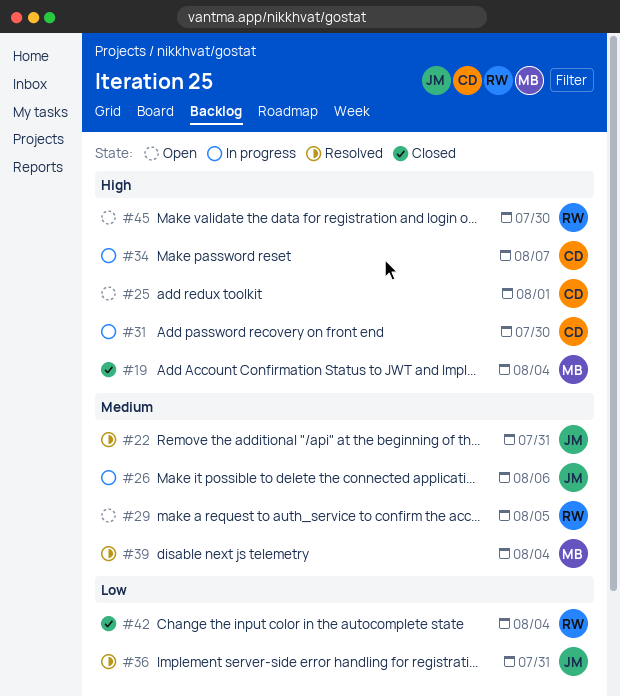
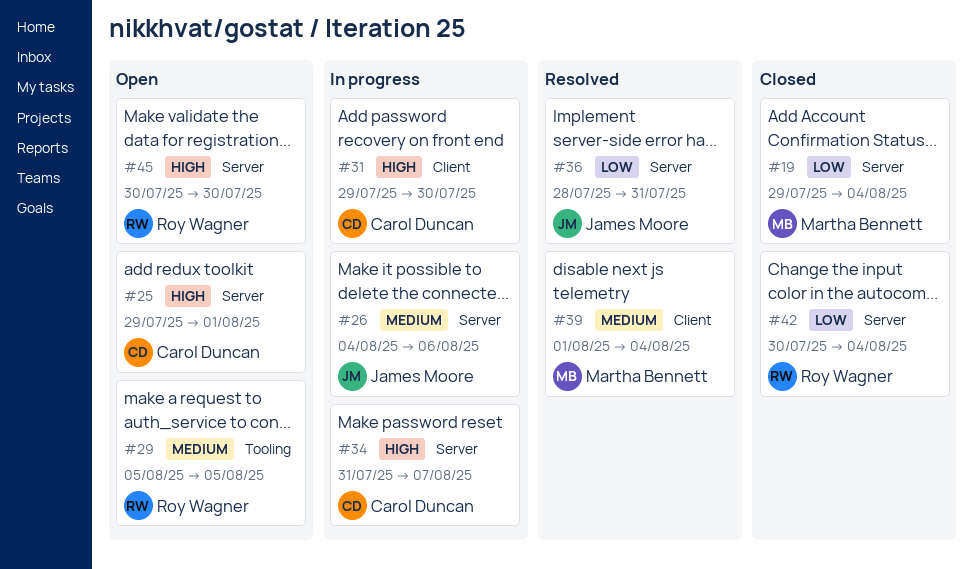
#19, priority: High -> Low
#22: present -> none

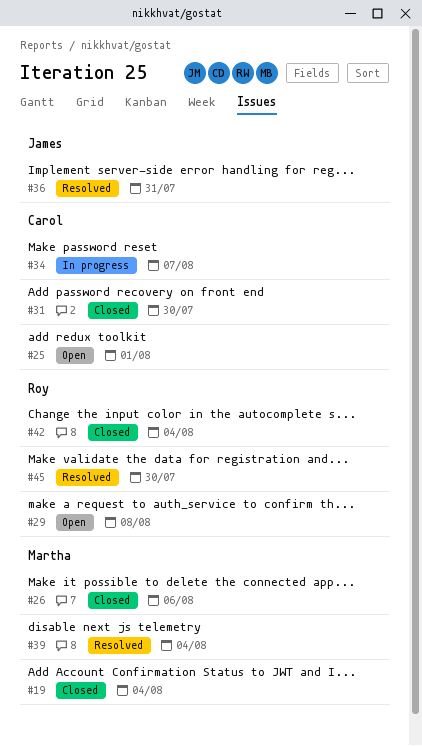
#26, status: In progress -> Closed
#26, owner: James Moore -> Martha Bennett
#29, due: Aug 5 -> Aug 8
#31, status: In progress -> Closed
#45, status: Open -> Resolved

